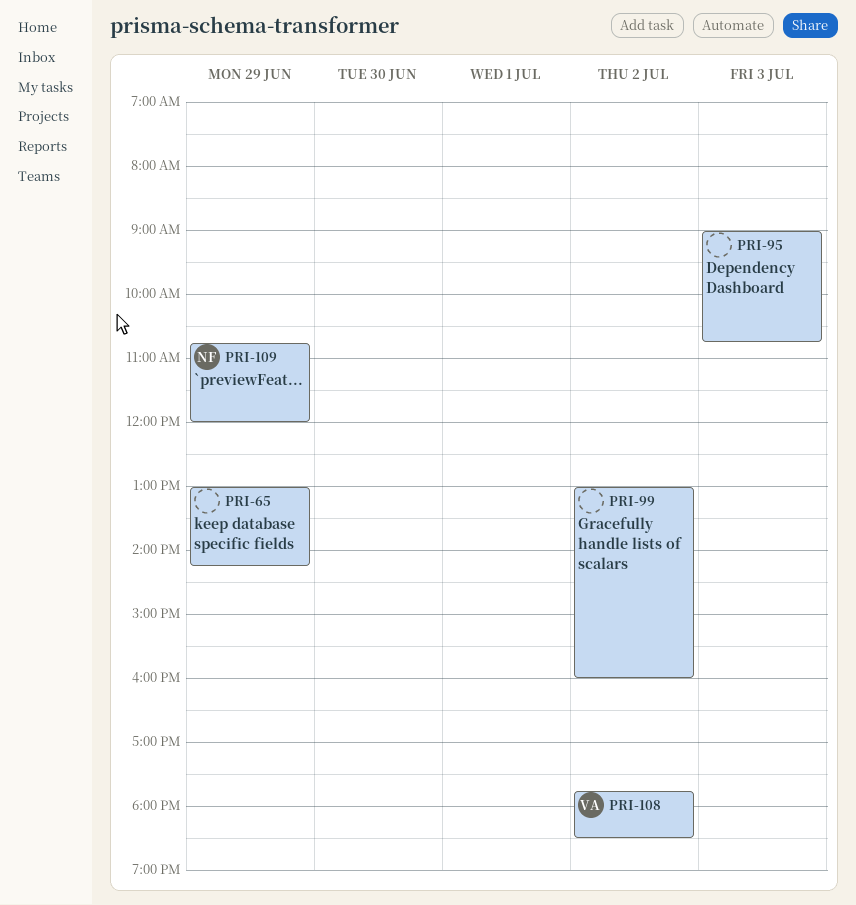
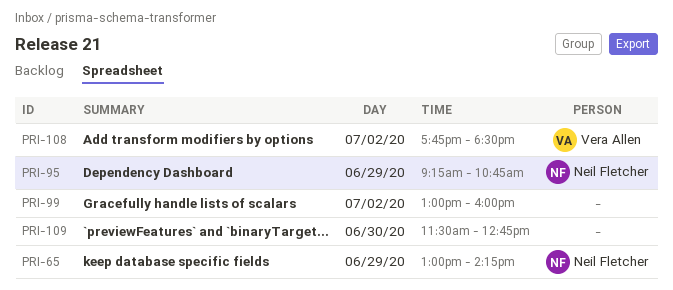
PRI-65, owner: none -> Neil Fletcher
PRI-95, owner: none -> Neil Fletcher
PRI-95, day: Jul 3 -> Jun 29
PRI-95, begins: 09:00 -> 09:15
PRI-109, owner: Neil Fletcher -> none
PRI-109, day: Jun 29 -> Jun 30
PRI-109, begins: 10:45 -> 11:30
PRI-109, ends: 12:00 -> 12:45

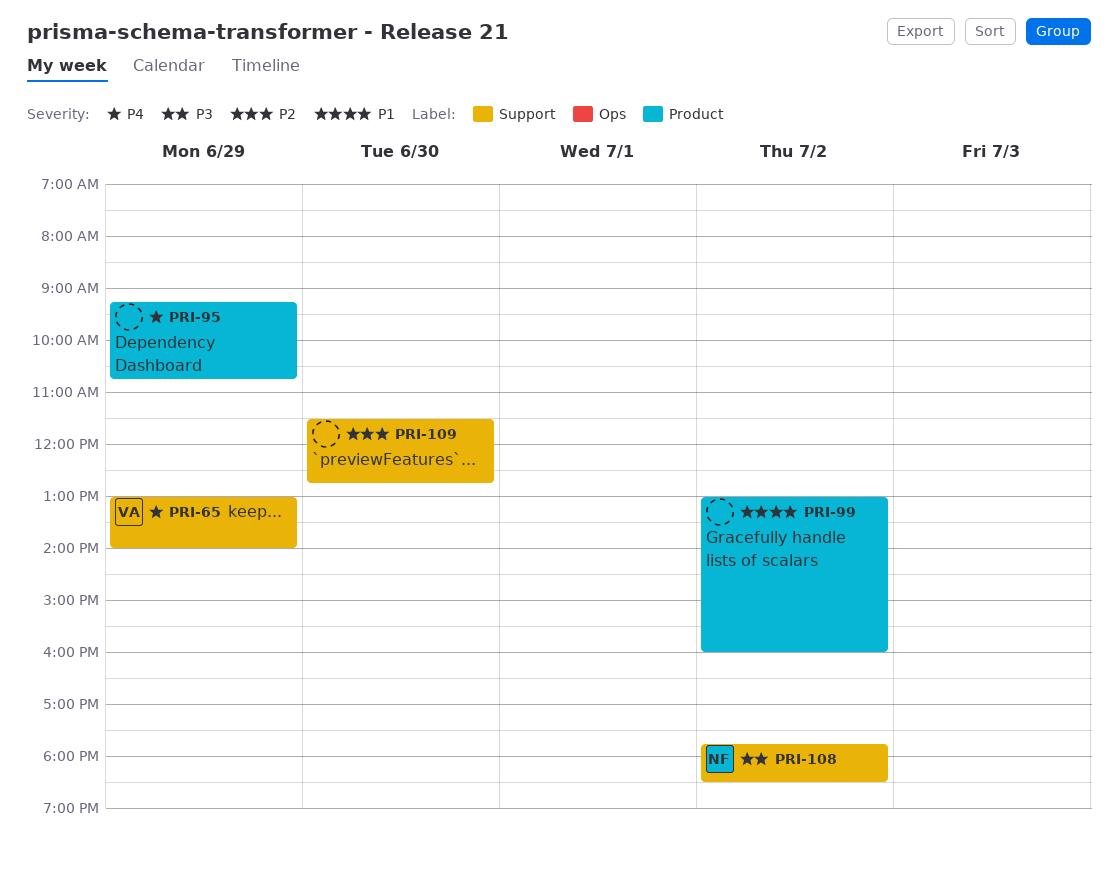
PRI-65, owner: Neil Fletcher -> Vera Allen
PRI-65, ends: 14:15 -> 14:00
PRI-95, owner: Neil Fletcher -> none
PRI-108, owner: Vera Allen -> Neil Fletcher

